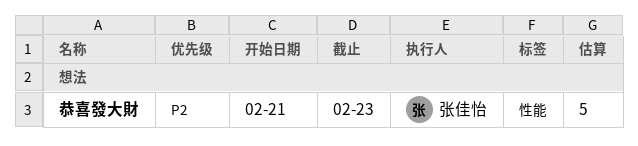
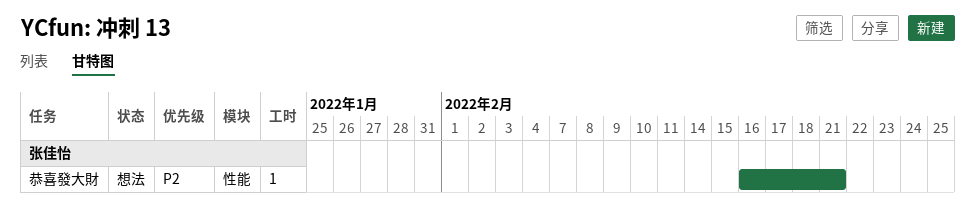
恭喜發大財, estimate: 5 -> 1
恭喜發大財, start: Feb 21 -> Feb 16
恭喜發大財, due: Feb 23 -> Feb 21

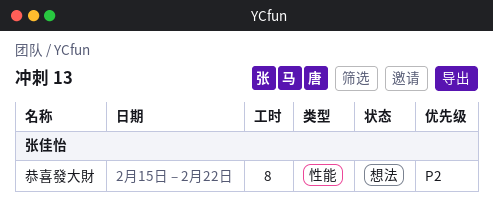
恭喜發大財, estimate: 1 -> 8
恭喜發大財, start: Feb 16 -> Feb 15
恭喜發大財, due: Feb 21 -> Feb 22

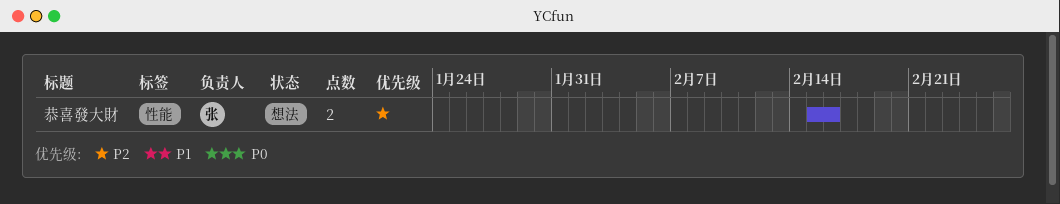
恭喜發大財, estimate: 8 -> 2
恭喜發大財, due: Feb 22 -> Feb 16

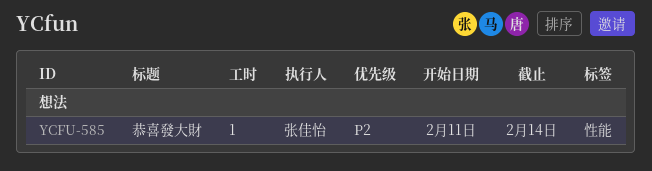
恭喜發大財, estimate: 2 -> 1
恭喜發大財, start: Feb 15 -> Feb 11
恭喜發大財, due: Feb 16 -> Feb 14

